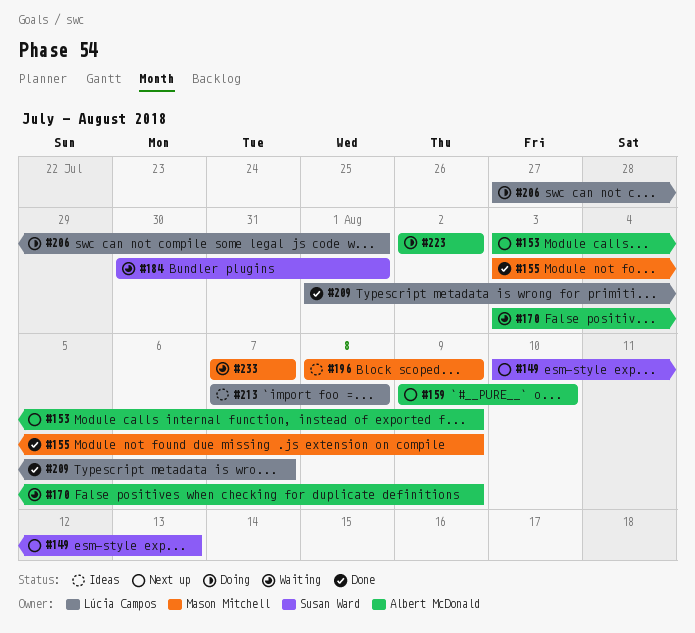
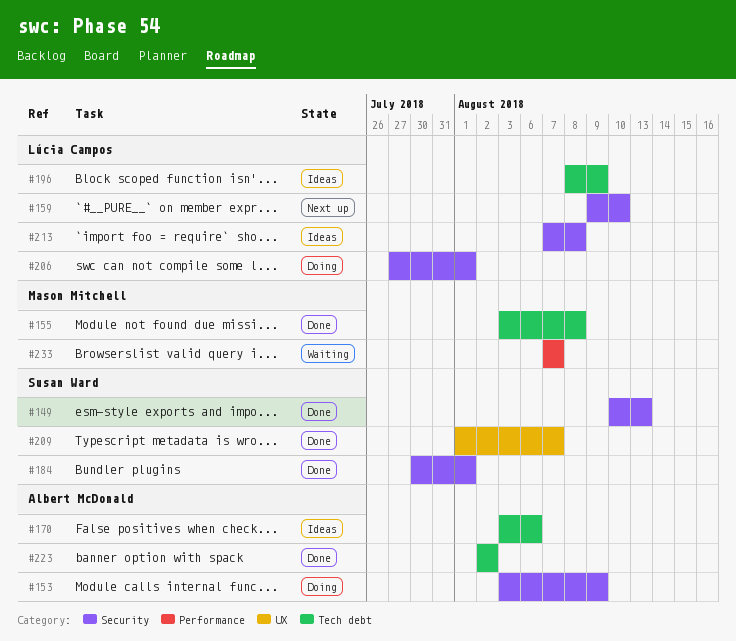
#149, status: Next up -> Done
#153, status: Next up -> Doing
#155, due: Aug 9 -> Aug 8
#159, owner: Albert McDonald -> Lúcia Campos
#170, status: Waiting -> Ideas
#170, due: Aug 9 -> Aug 6
#184, status: Waiting -> Done
#196, owner: Mason Mitchell -> Lúcia Campos
#209, owner: Lúcia Campos -> Susan Ward
#223, status: Doing -> Done

